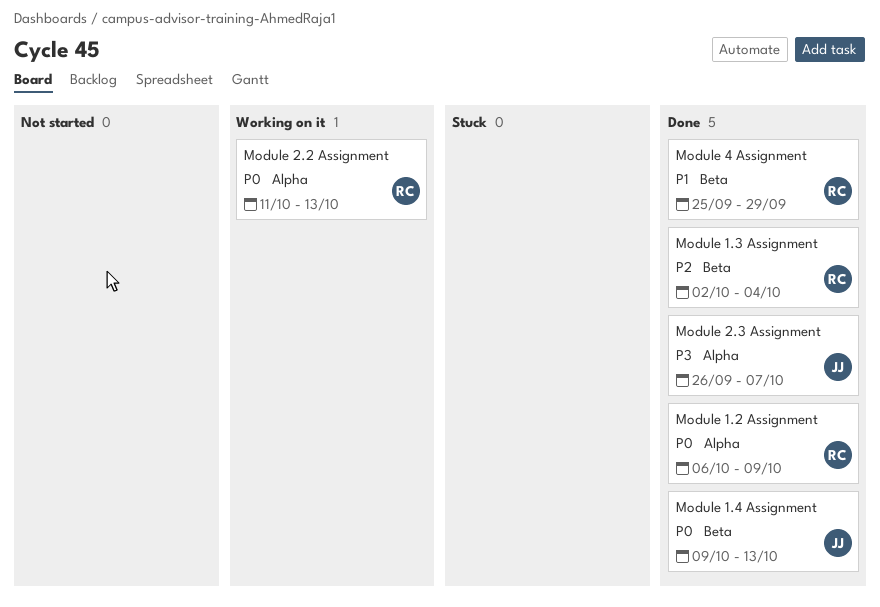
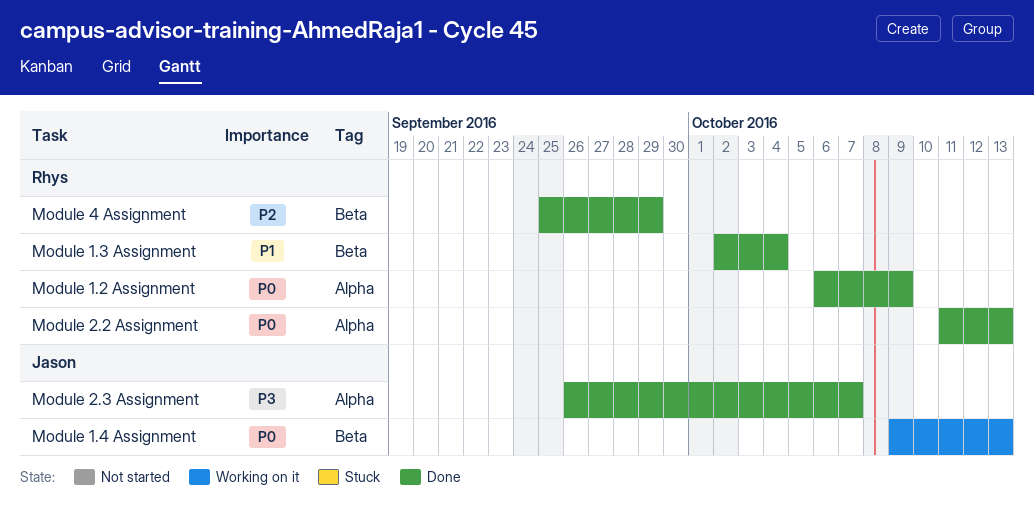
Module 1.3 Assignment, priority: P2 -> P1
Module 1.4 Assignment, status: Done -> Working on it
Module 2.2 Assignment, status: Working on it -> Done
Module 4 Assignment, priority: P1 -> P2

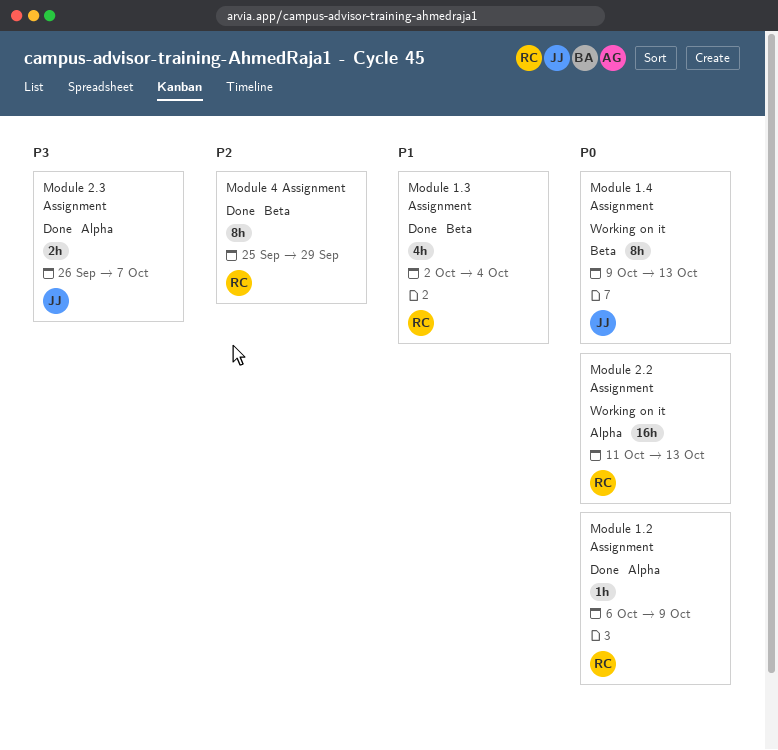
Module 2.2 Assignment, status: Done -> Working on it

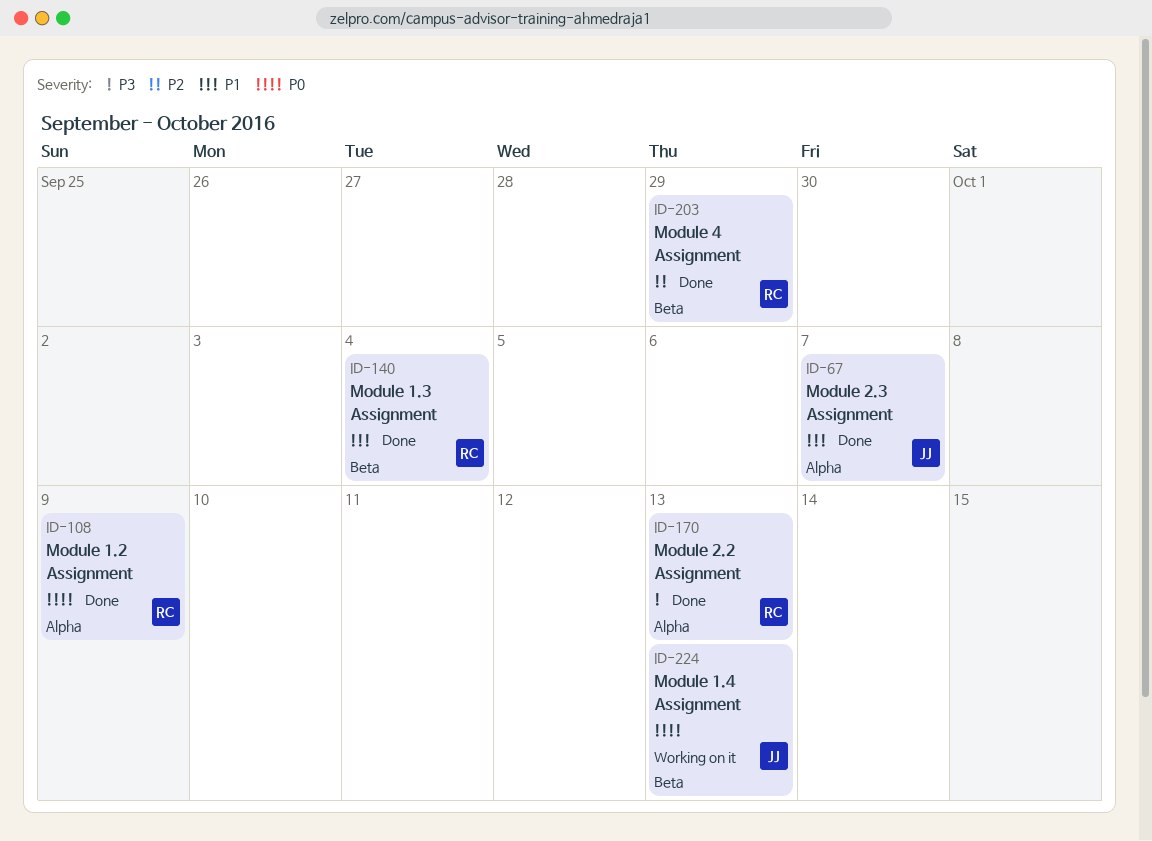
Module 2.2 Assignment, status: Working on it -> Done
Module 2.2 Assignment, priority: P0 -> P3
Module 2.3 Assignment, priority: P3 -> P1

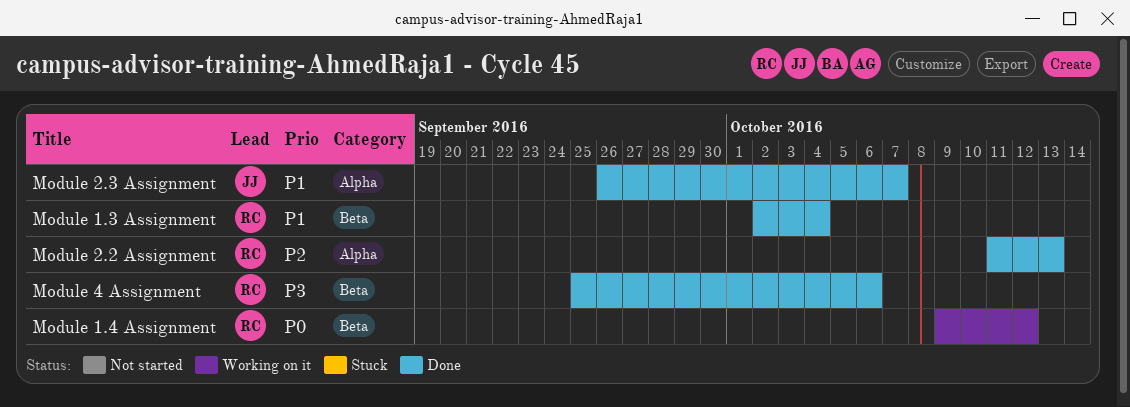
Module 1.2 Assignment: present -> none
Module 1.4 Assignment, owner: JJ -> RC
Module 1.4 Assignment, due: Oct 13 -> Oct 12
Module 2.2 Assignment, priority: P3 -> P2
Module 4 Assignment, priority: P2 -> P3
Module 4 Assignment, due: Sep 29 -> Oct 6

